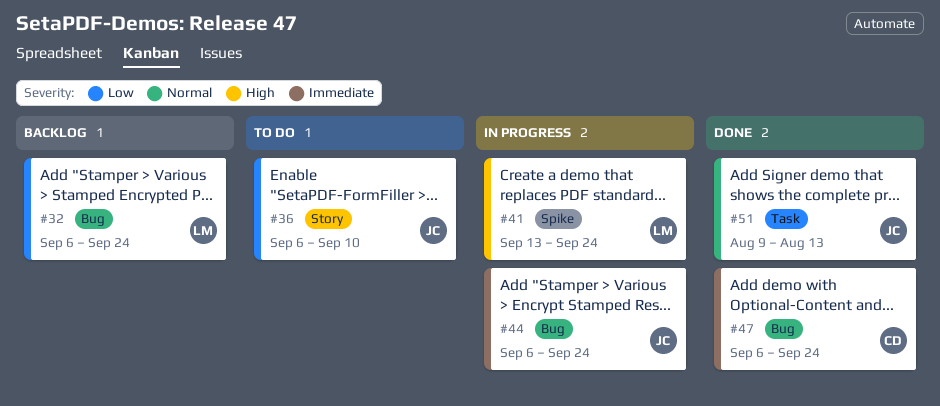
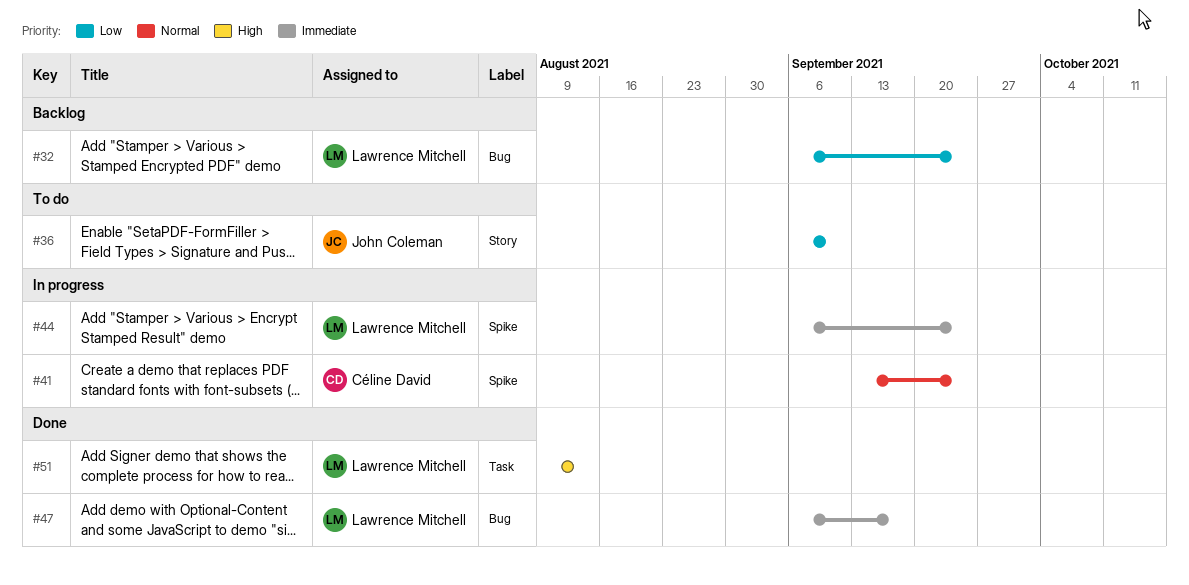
#41, owner: Lawrence Mitchell -> Céline David
#41, priority: High -> Normal
#44, owner: John Coleman -> Lawrence Mitchell
#44, label: Bug -> Spike
#47, owner: Céline David -> Lawrence Mitchell
#47, due: Sep 24 -> Sep 17
#51, owner: John Coleman -> Lawrence Mitchell
#51, priority: Normal -> High

